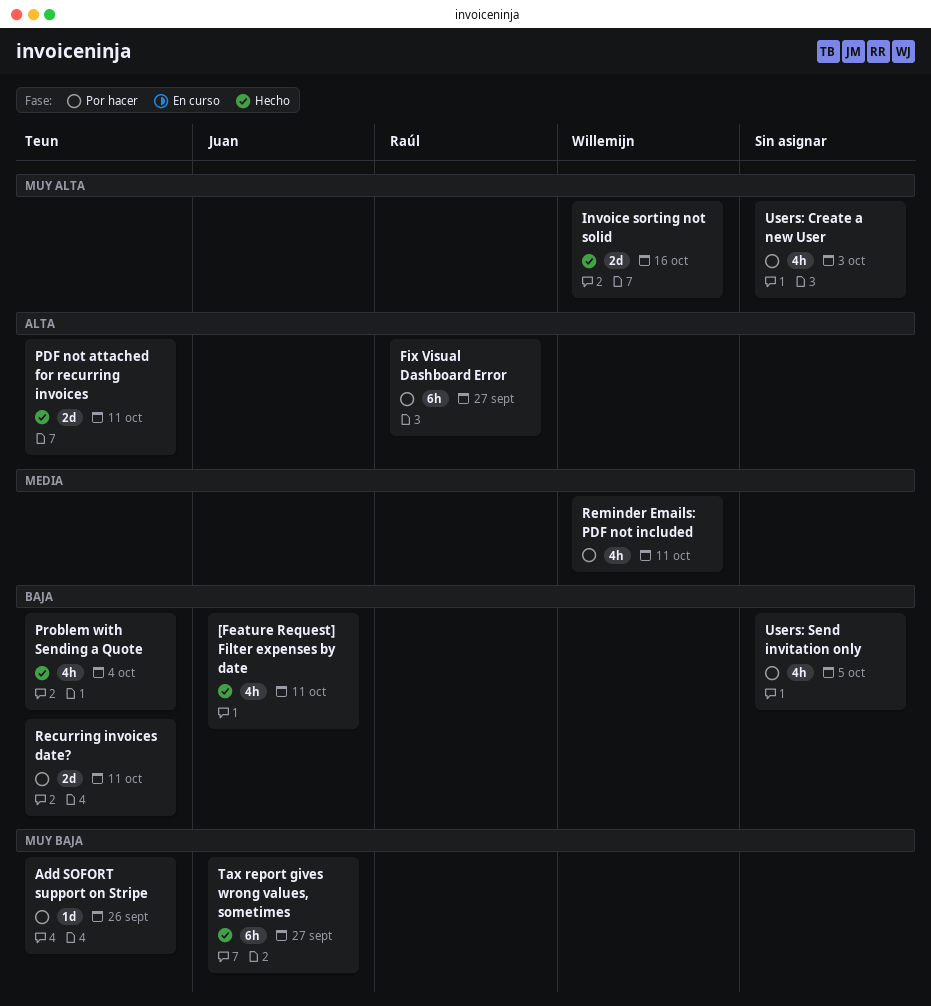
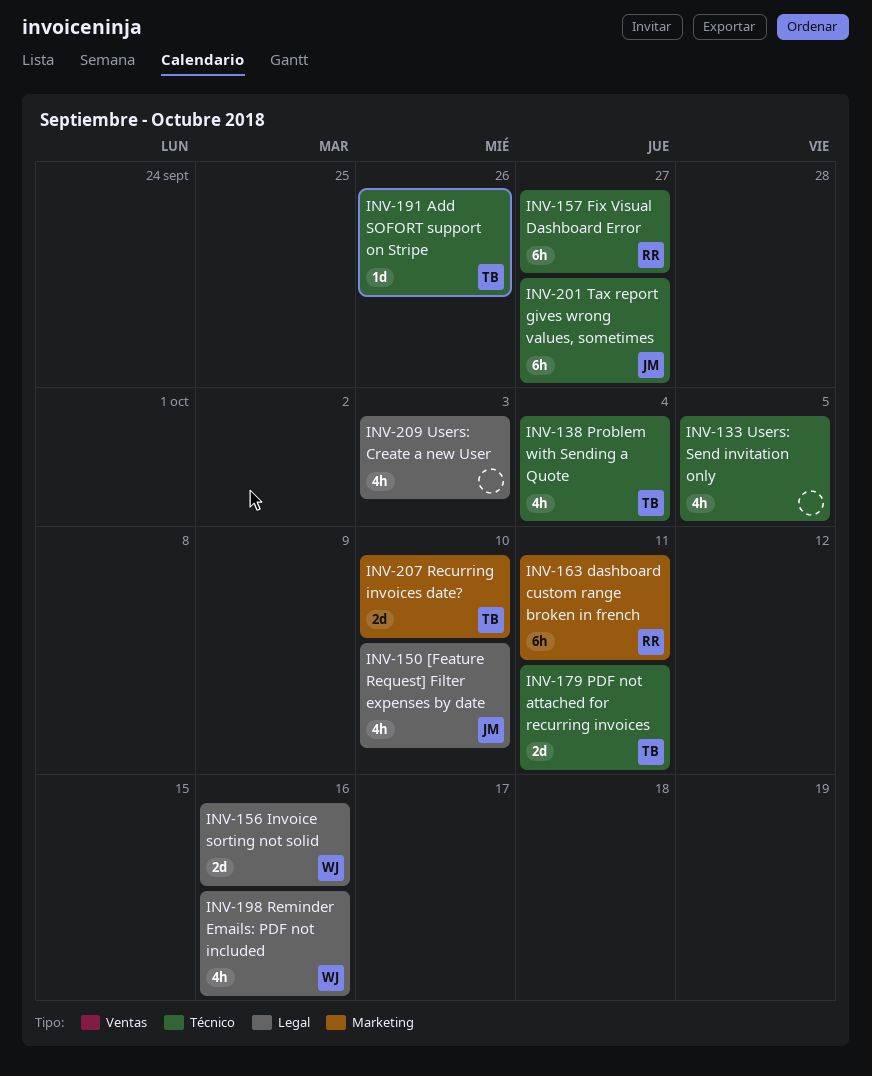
[Feature Request] Filter expenses by date, due: Oct 11 -> Oct 10
dashboard custom range broken in french: none -> present
Recurring invoices date?, due: Oct 11 -> Oct 10
Reminder Emails: PDF not included, due: Oct 11 -> Oct 16

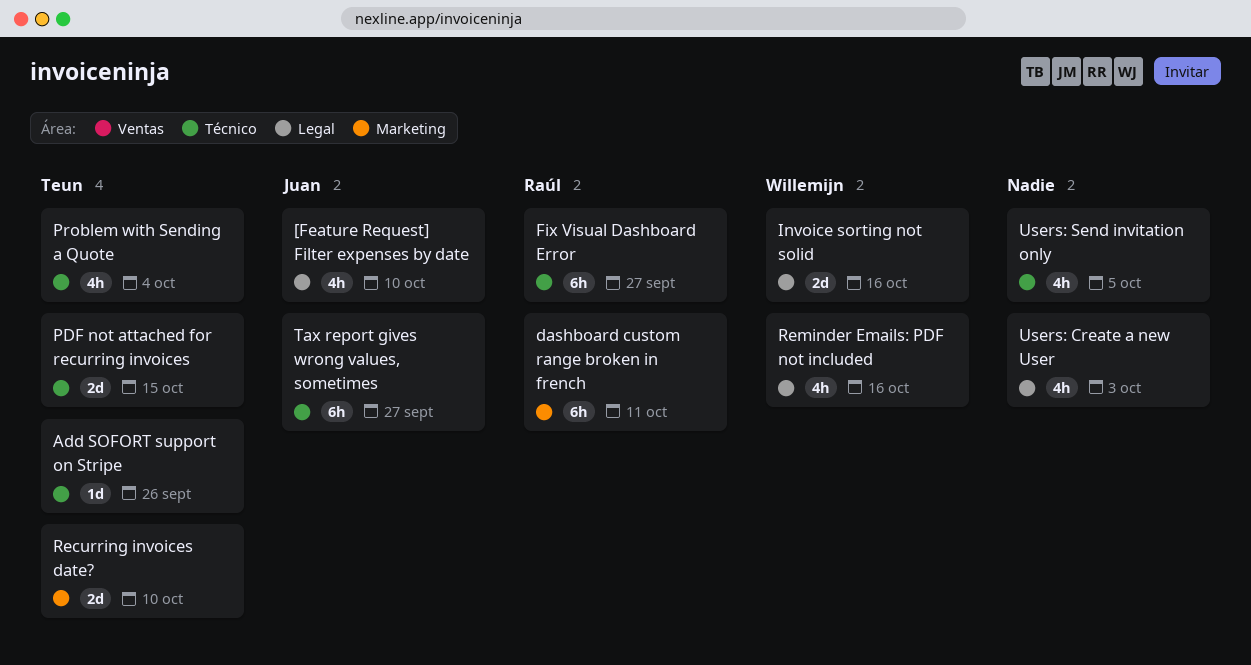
PDF not attached for recurring invoices, due: Oct 11 -> Oct 15

